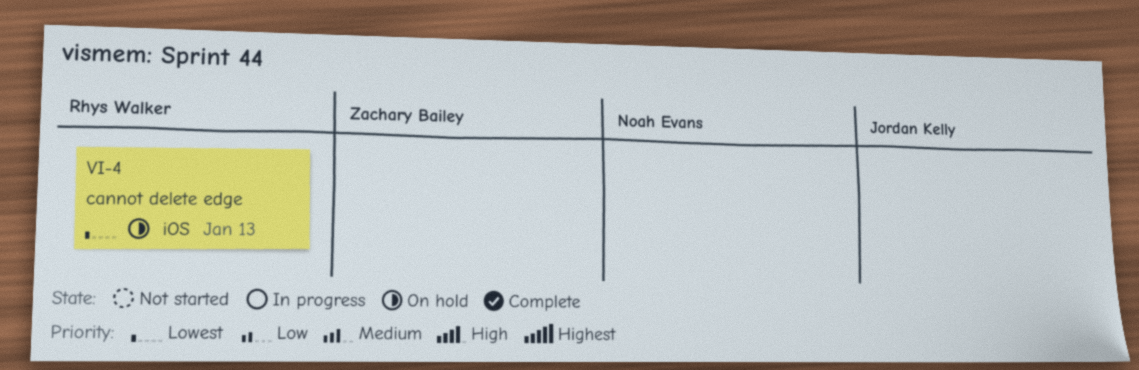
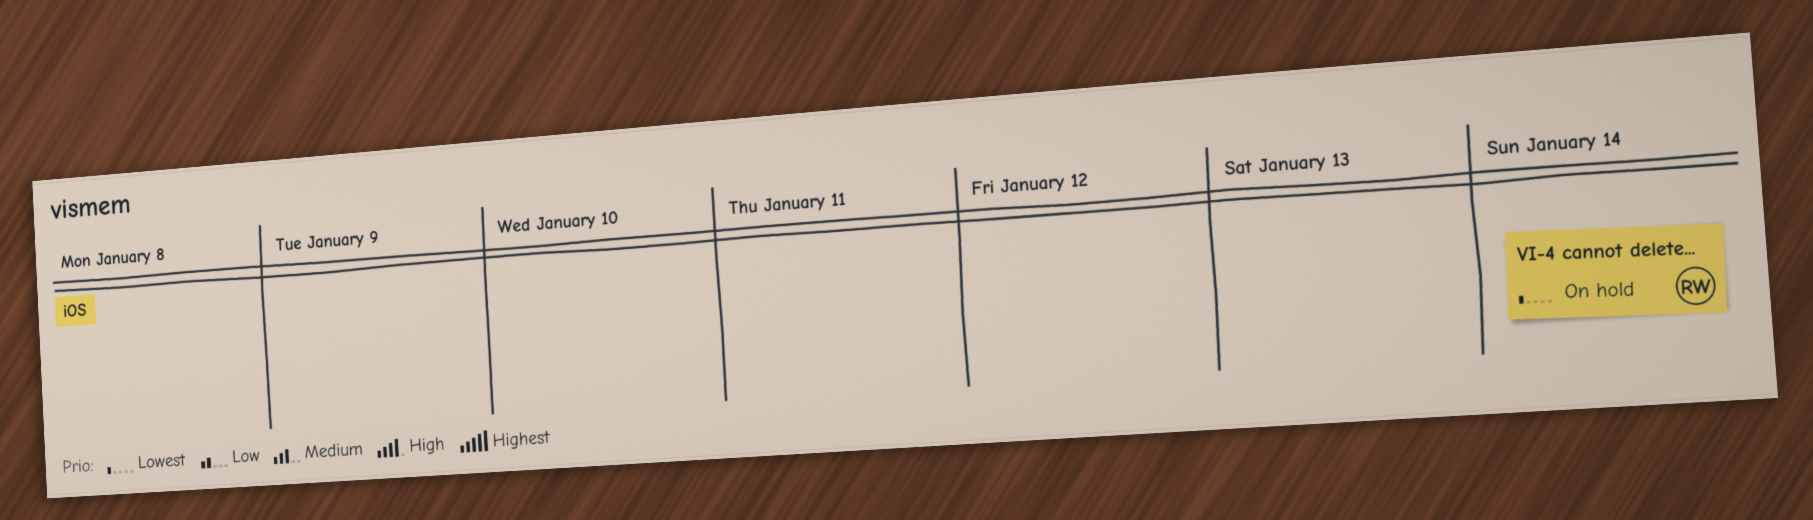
VI-4, due: Jan 13 -> Jan 14

